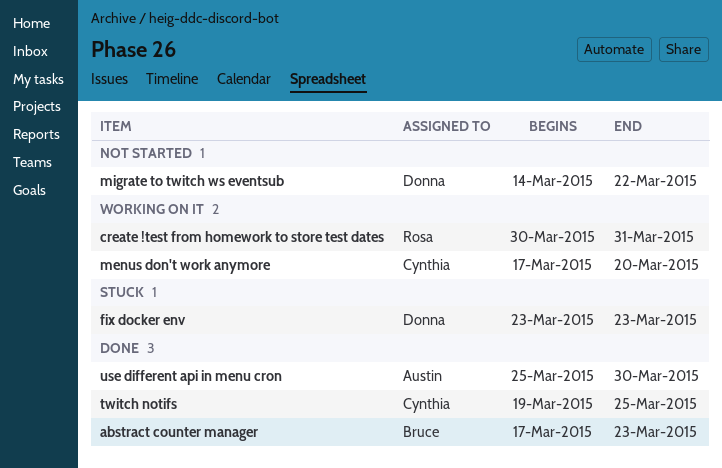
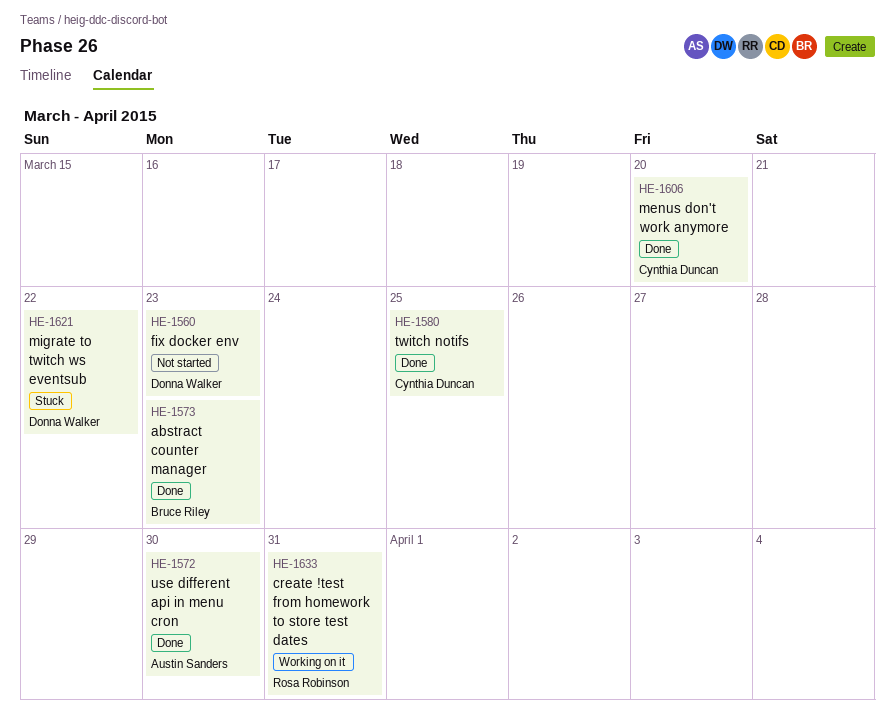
fix docker env, status: Stuck -> Not started
menus don't work anymore, status: Working on it -> Done
migrate to twitch ws eventsub, status: Not started -> Stuck

